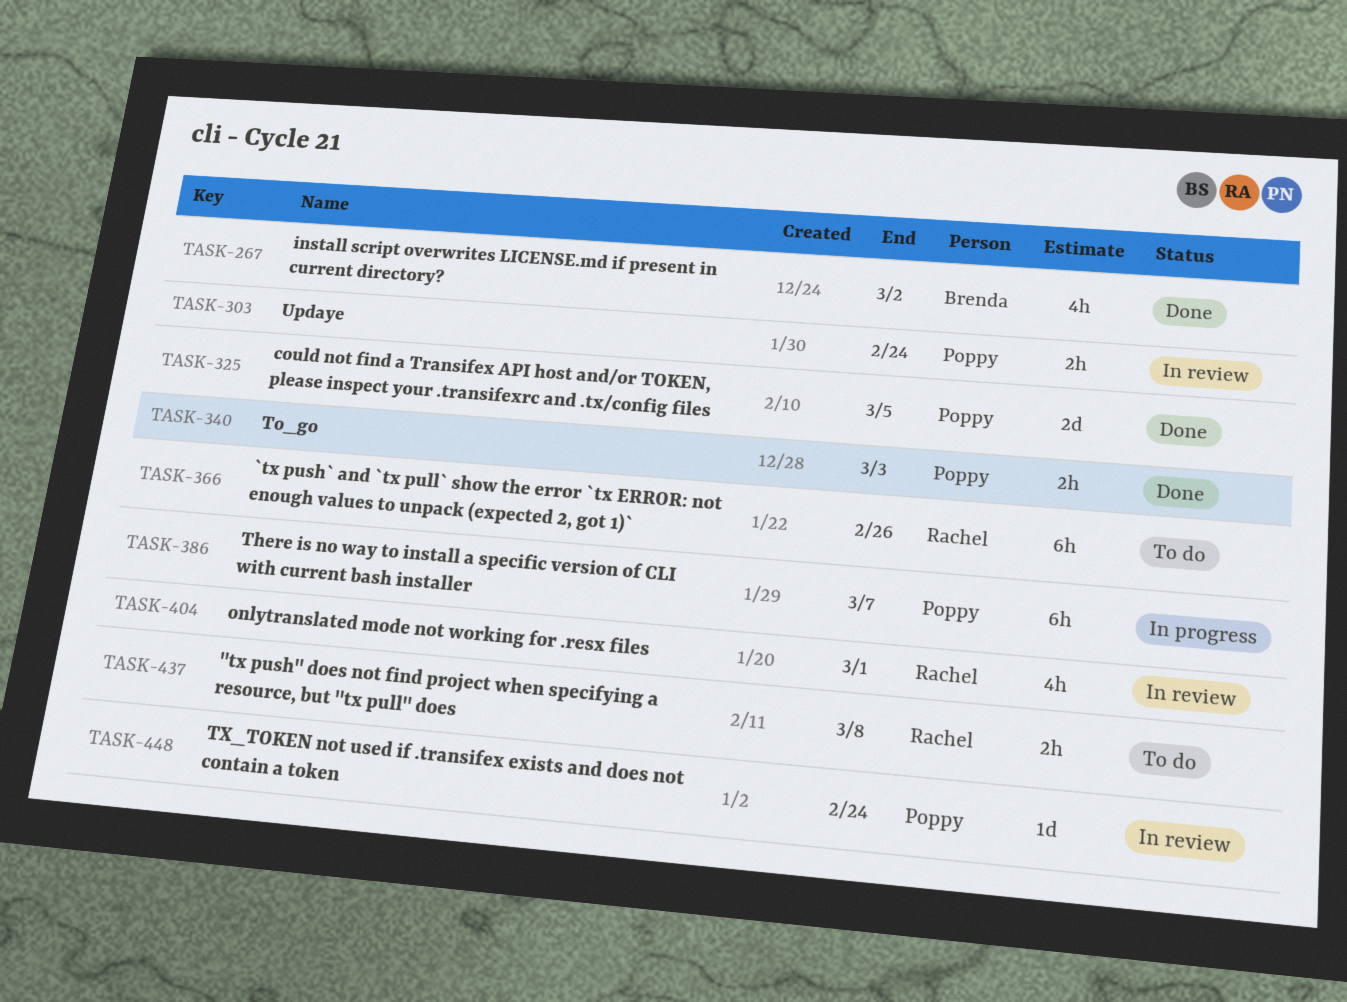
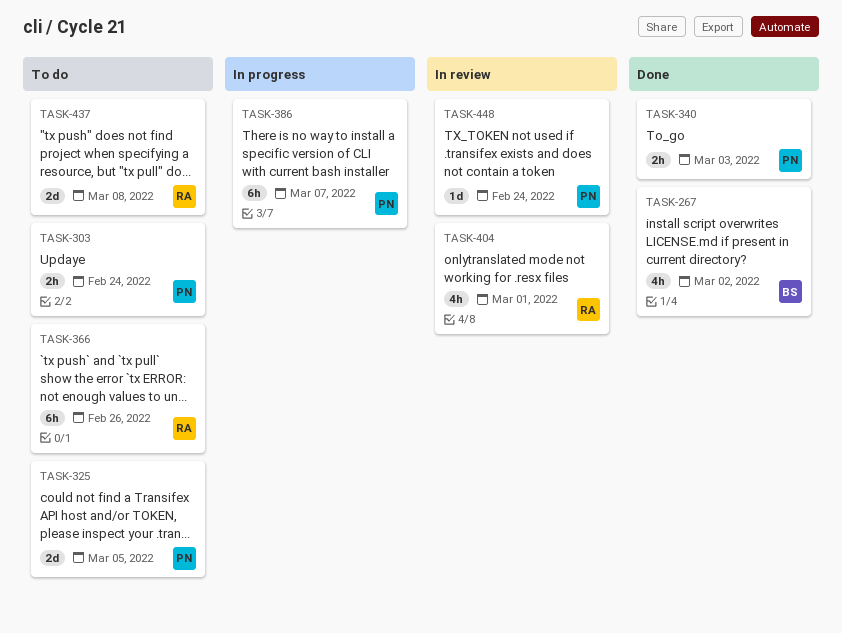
TASK-303, status: In review -> To do
TASK-325, status: Done -> To do
TASK-437, estimate: 2h -> 2d

